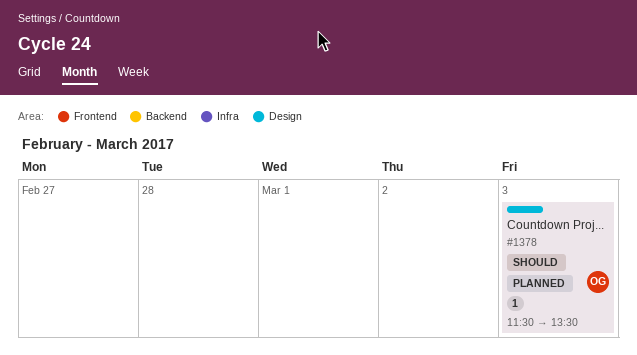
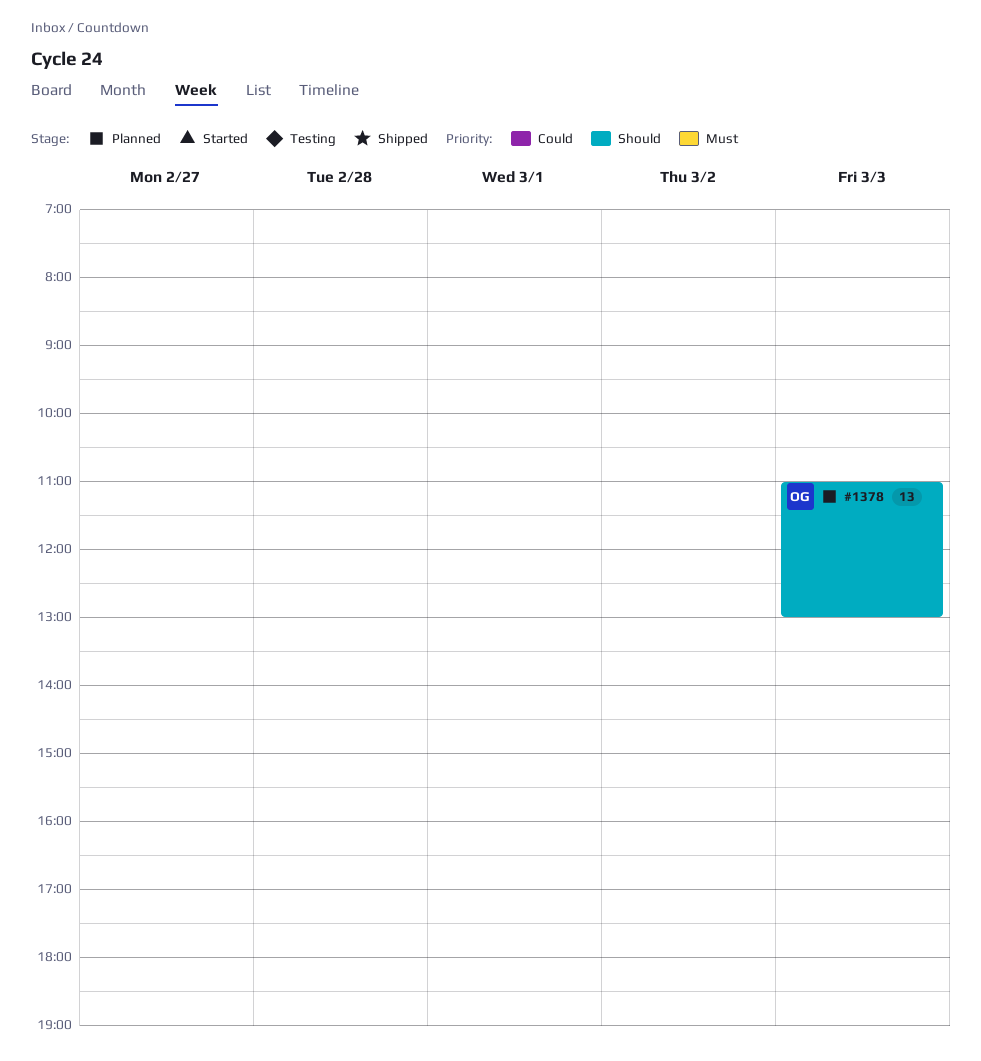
#1378, estimate: 1 -> 13
#1378, begins: 11:30 -> 11:00
#1378, ends: 13:30 -> 13:00

